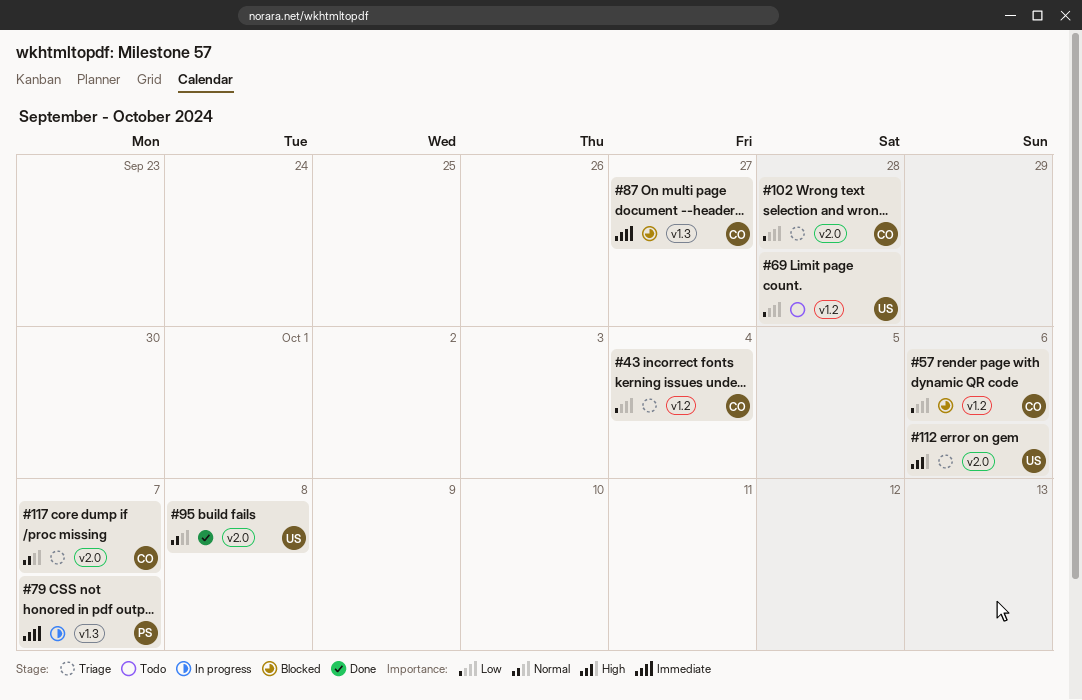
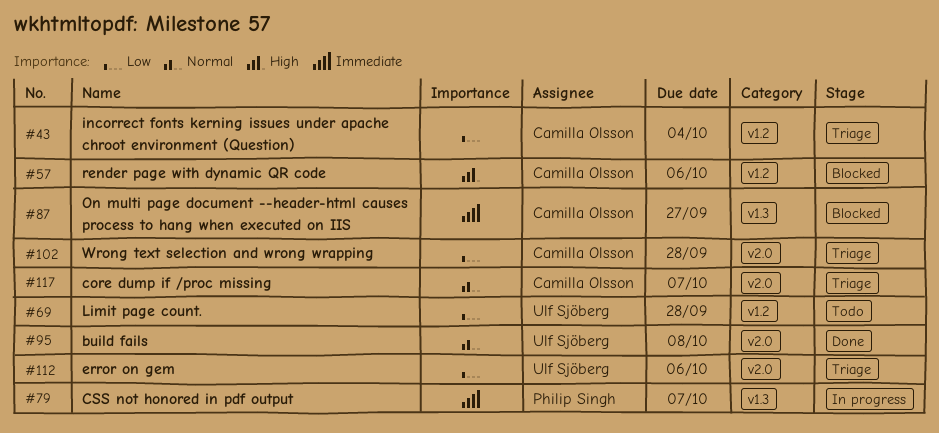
#57, priority: Low -> High
#112, priority: High -> Low

